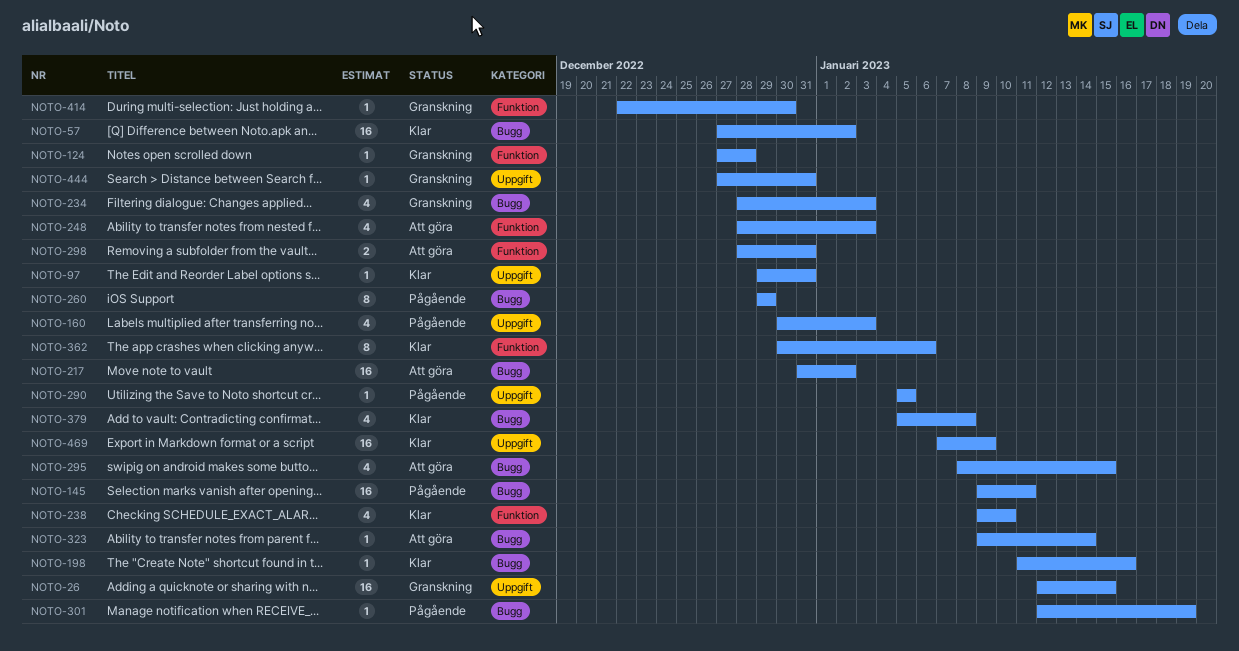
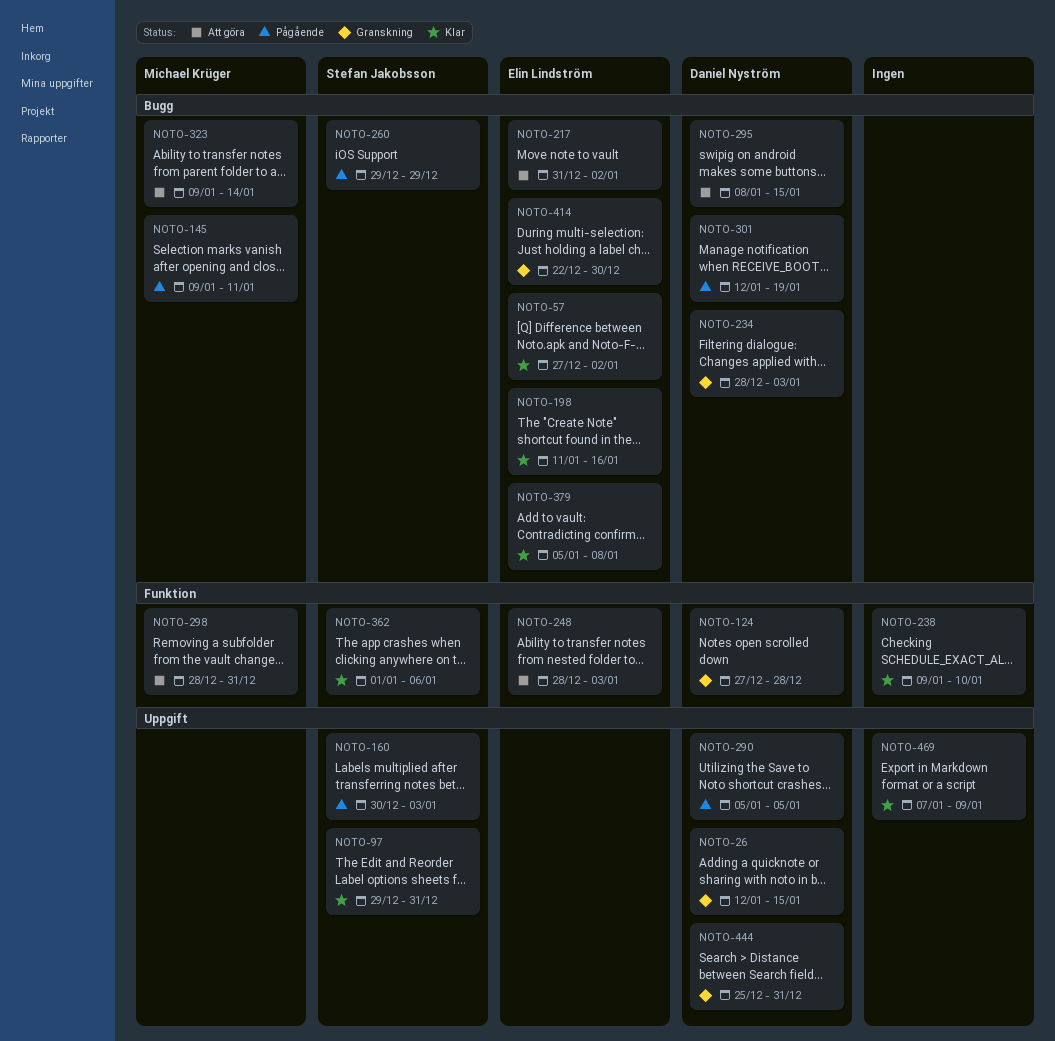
NOTO-362, start: Dec 30 -> Jan 1
NOTO-414, label: Funktion -> Bugg
NOTO-444, start: Dec 27 -> Dec 25

